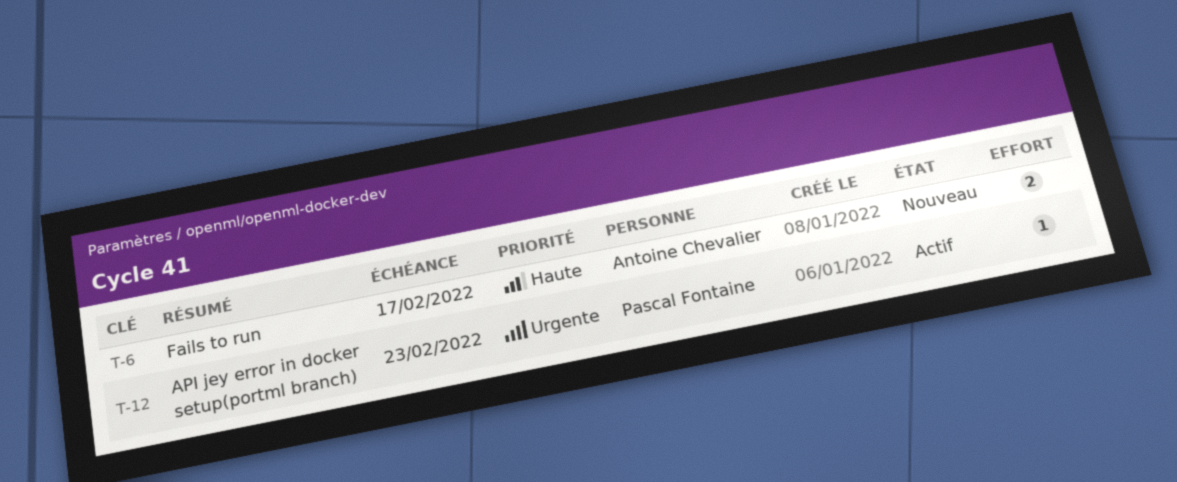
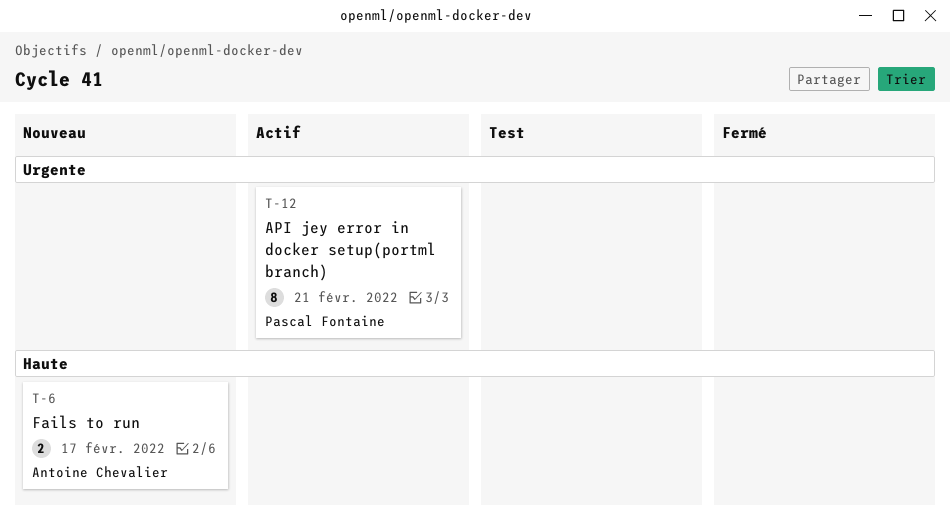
T-12, estimate: 1 -> 8
T-12, due: Feb 23 -> Feb 21

